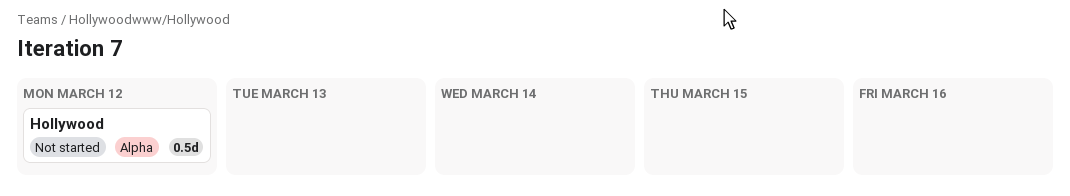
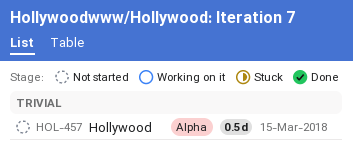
Hollywood, due: Mar 12 -> Mar 15

